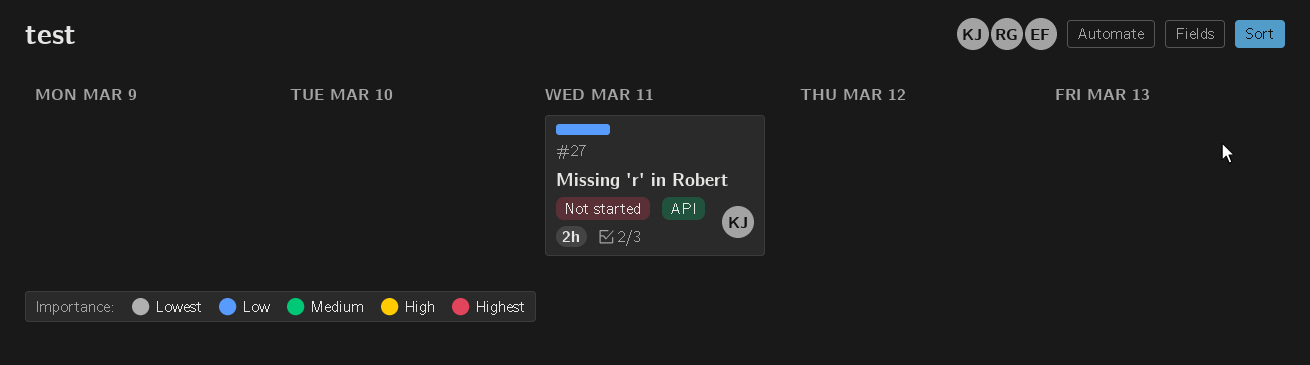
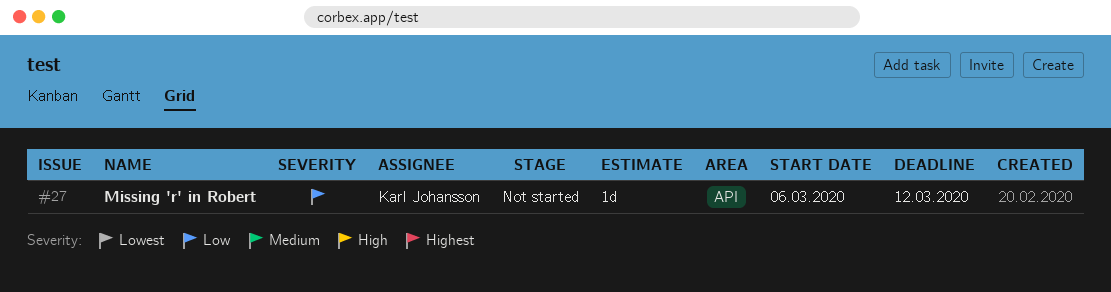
#27, estimate: 2h -> 1d
#27, due: Mar 11 -> Mar 12

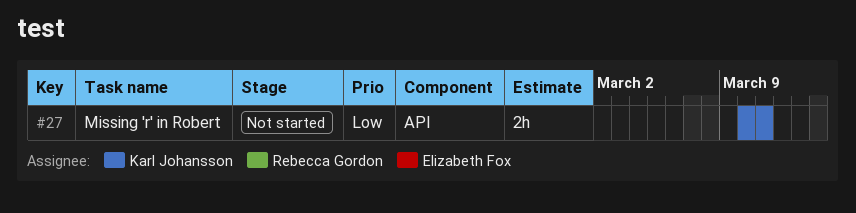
#27, estimate: 1d -> 2h
#27, start: Mar 6 -> Mar 10
#27, due: Mar 12 -> Mar 11

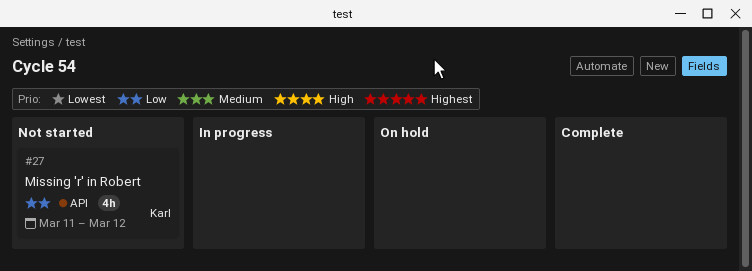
#27, estimate: 2h -> 4h
#27, start: Mar 10 -> Mar 11
#27, due: Mar 11 -> Mar 12

